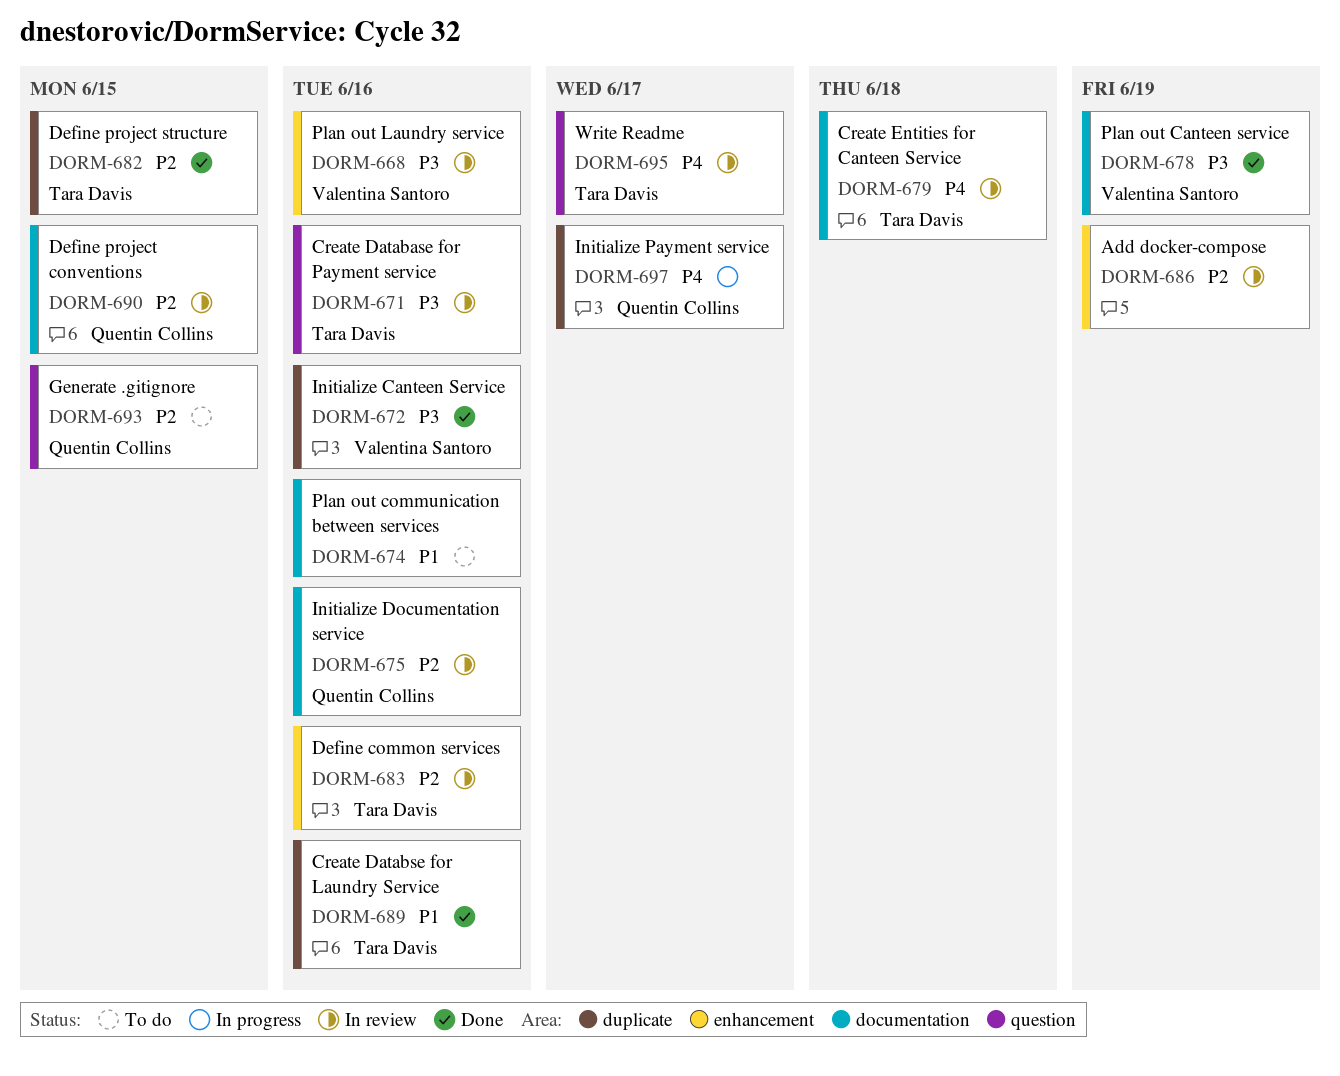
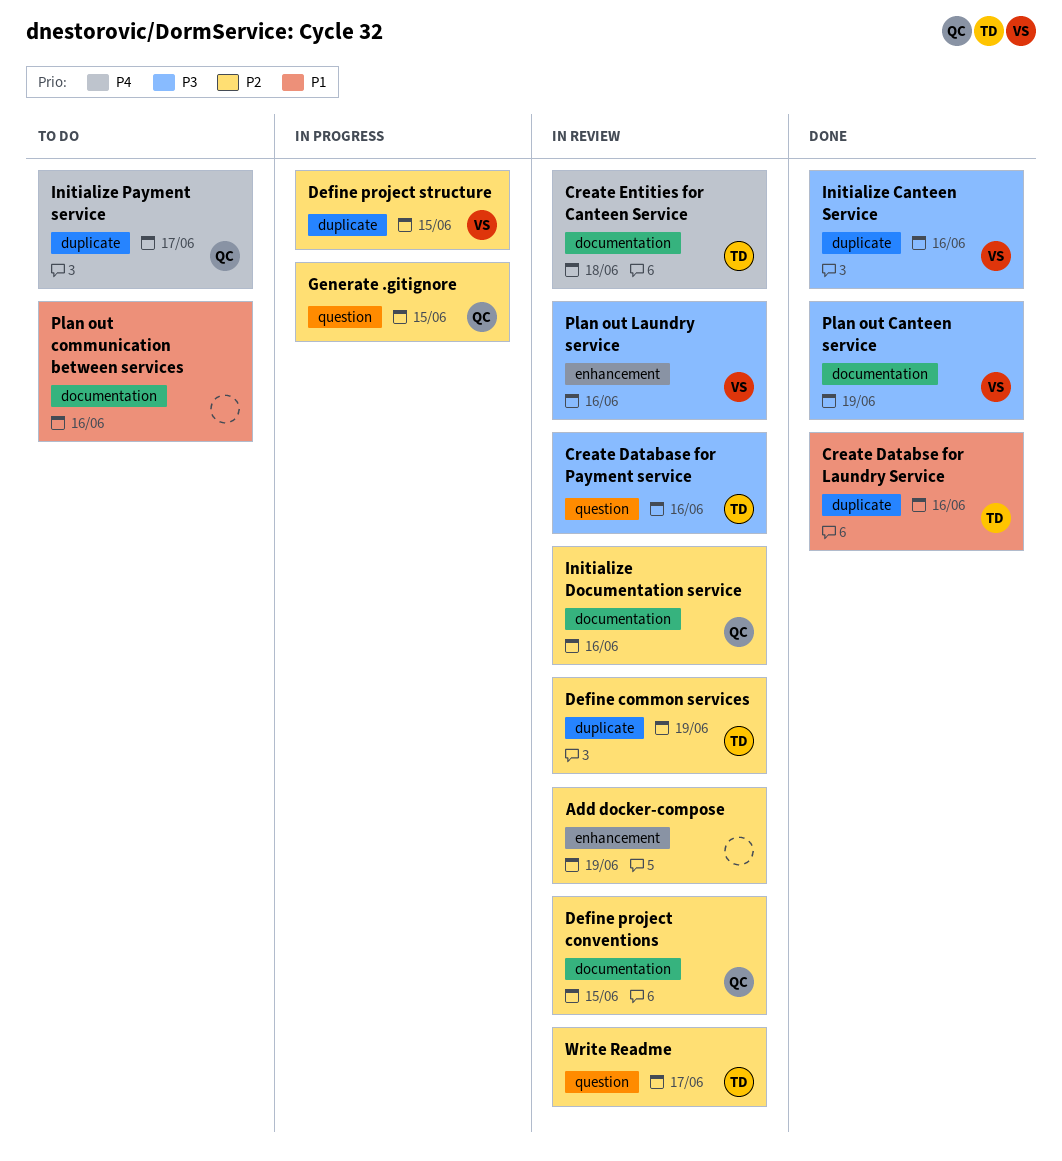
Define common services, label: enhancement -> duplicate
Define common services, due: Jun 16 -> Jun 19
Define project structure, status: Done -> In progress
Define project structure, owner: Tara Davis -> Valentina Santoro
Generate .gitignore, status: To do -> In progress
Initialize Payment service, status: In progress -> To do
Write Readme, priority: P4 -> P2

